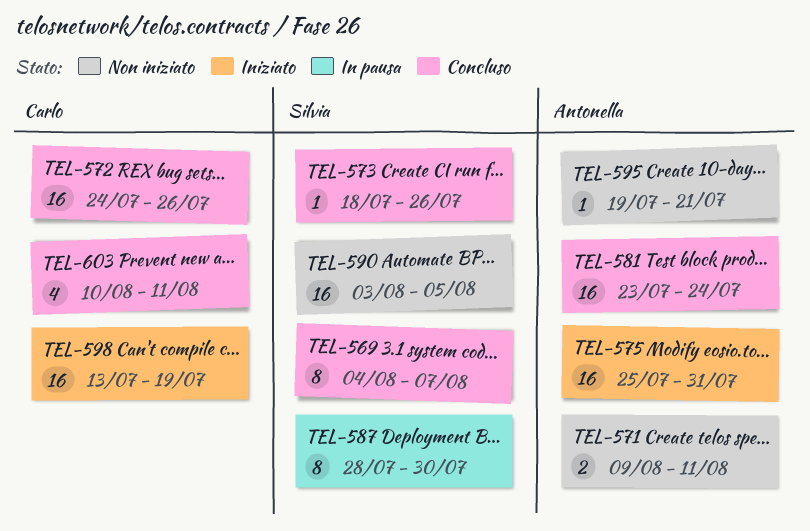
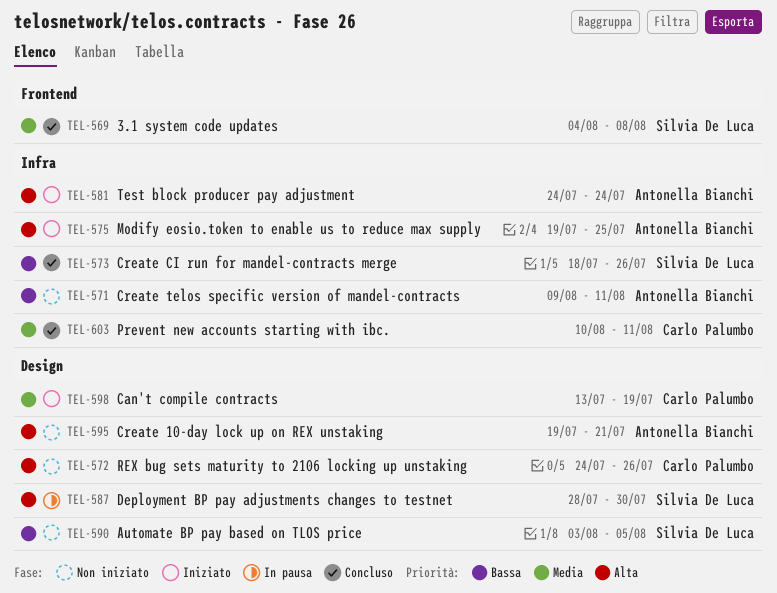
TEL-569, due: Aug 7 -> Aug 8
TEL-572, status: Concluso -> Non iniziato
TEL-575, start: Jul 25 -> Jul 19
TEL-575, due: Jul 31 -> Jul 25
TEL-581, status: Concluso -> Iniziato
TEL-581, start: Jul 23 -> Jul 24

